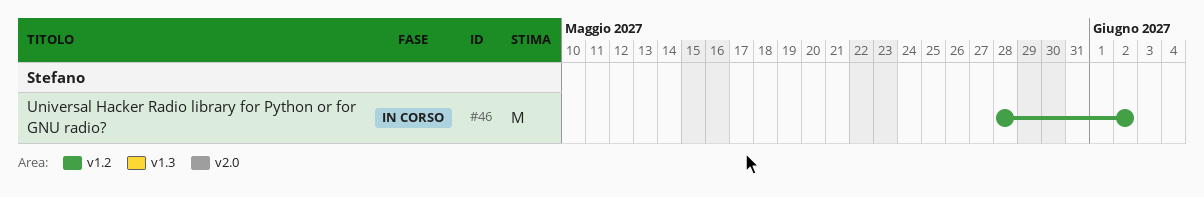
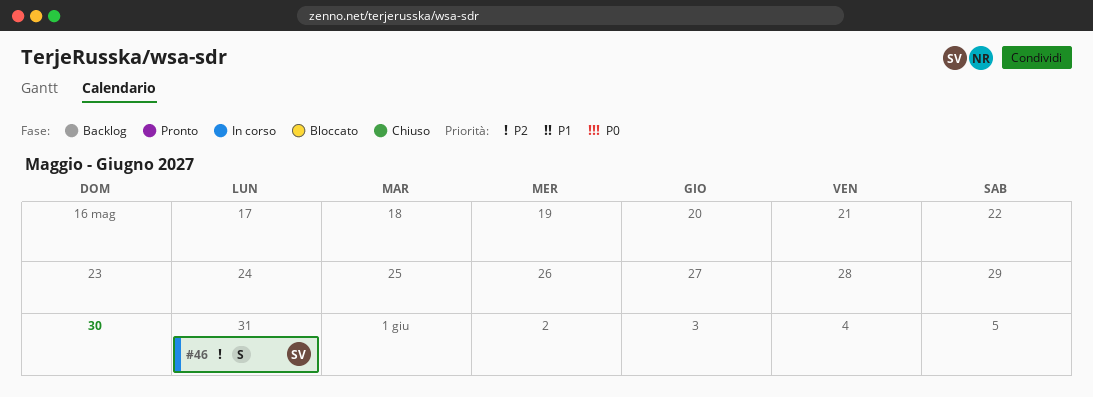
#46, estimate: M -> S
#46, due: Jun 2 -> May 31

